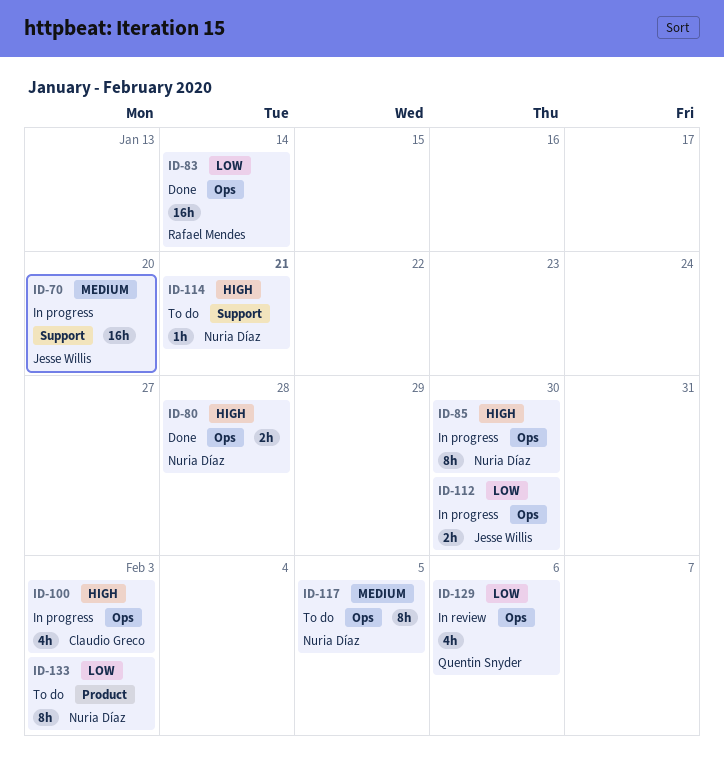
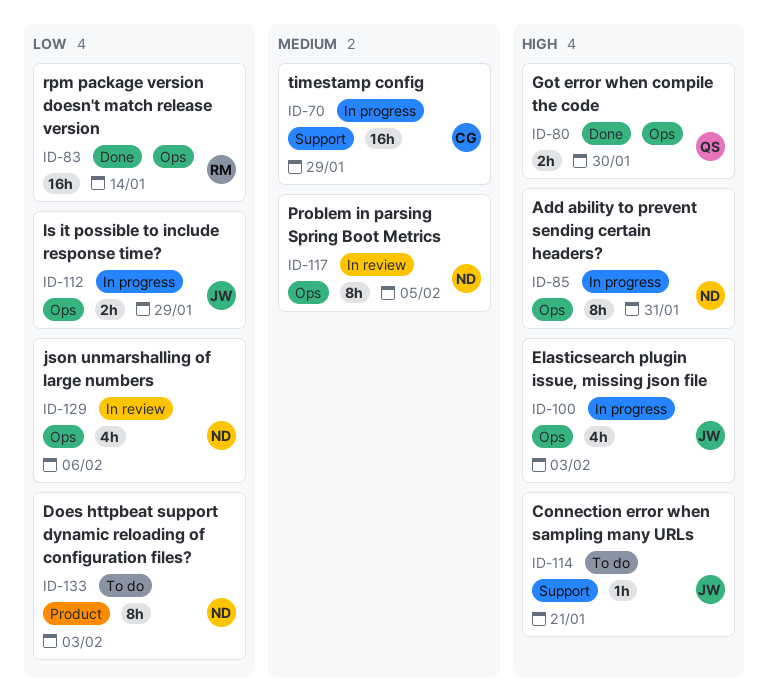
ID-70, owner: Jesse Willis -> Claudio Greco
ID-70, due: Jan 20 -> Jan 29
ID-80, owner: Nuria Díaz -> Quentin Snyder
ID-80, due: Jan 28 -> Jan 30
ID-85, due: Jan 30 -> Jan 31
ID-100, owner: Claudio Greco -> Jesse Willis
ID-112, due: Jan 30 -> Jan 29
ID-114, owner: Nuria Díaz -> Jesse Willis
ID-117, status: To do -> In review
ID-129, owner: Quentin Snyder -> Nuria Díaz

